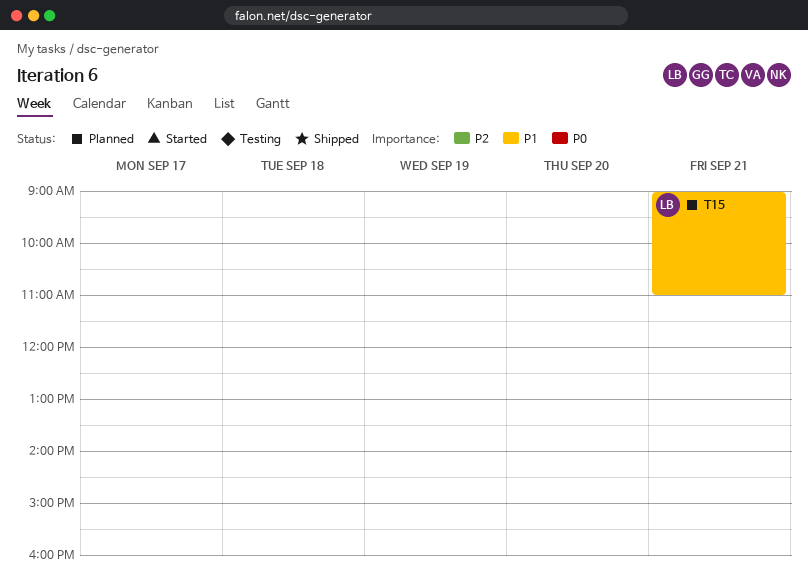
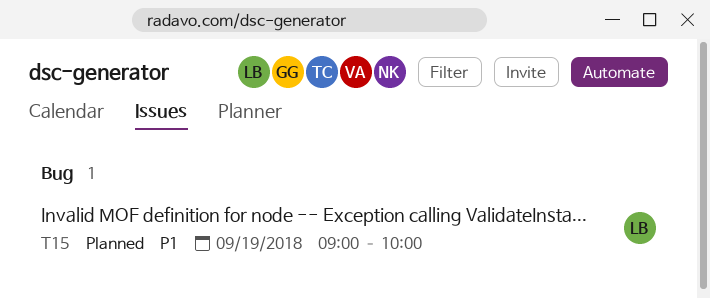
T15, day: Sep 21 -> Sep 19
T15, ends: 11:00 -> 10:00

